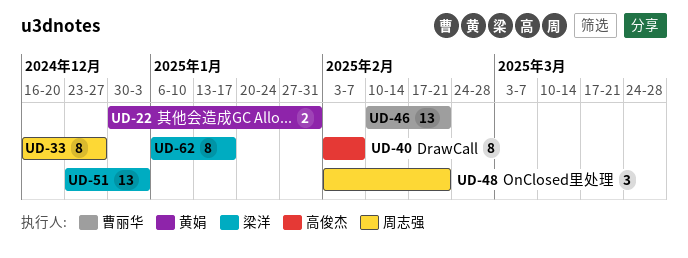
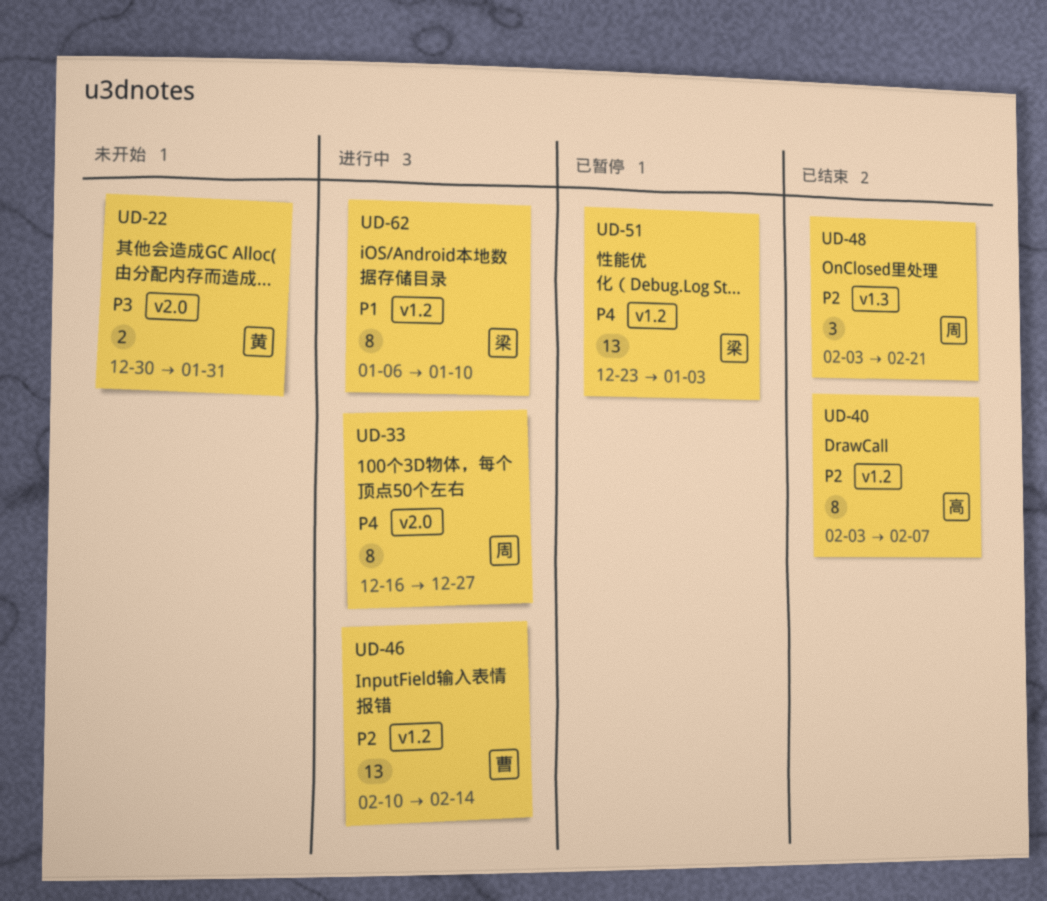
UD-46, due: Feb 21 -> Feb 14
UD-62, due: Jan 17 -> Jan 10

